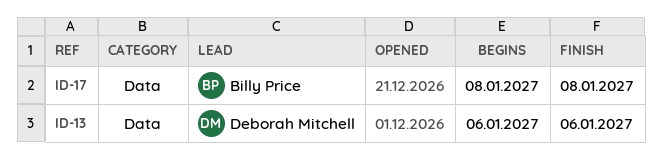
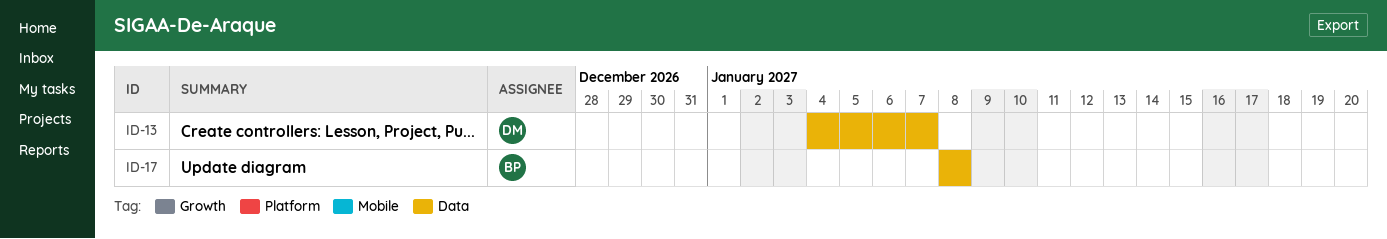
ID-13, start: Jan 6 -> Jan 4
ID-13, due: Jan 6 -> Jan 7

